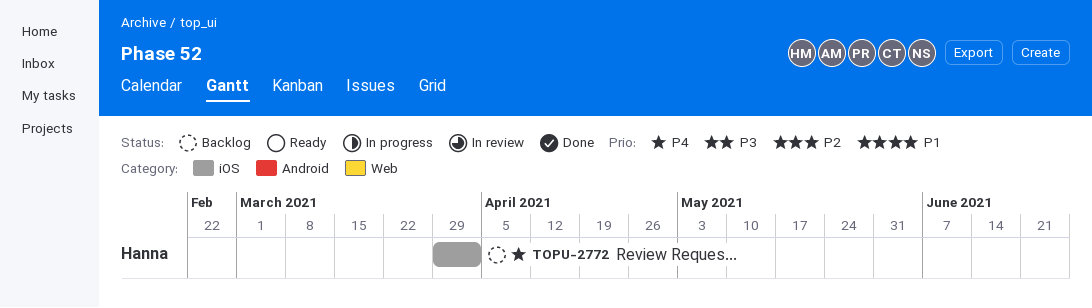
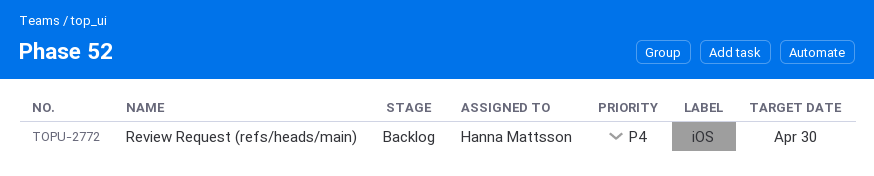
TOPU-2772, due: Apr 2 -> Apr 30

